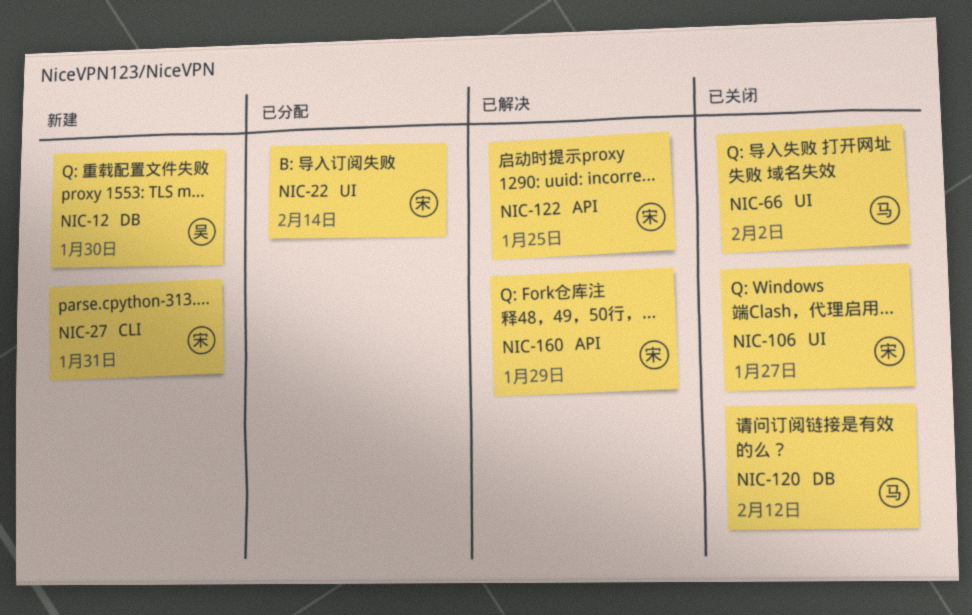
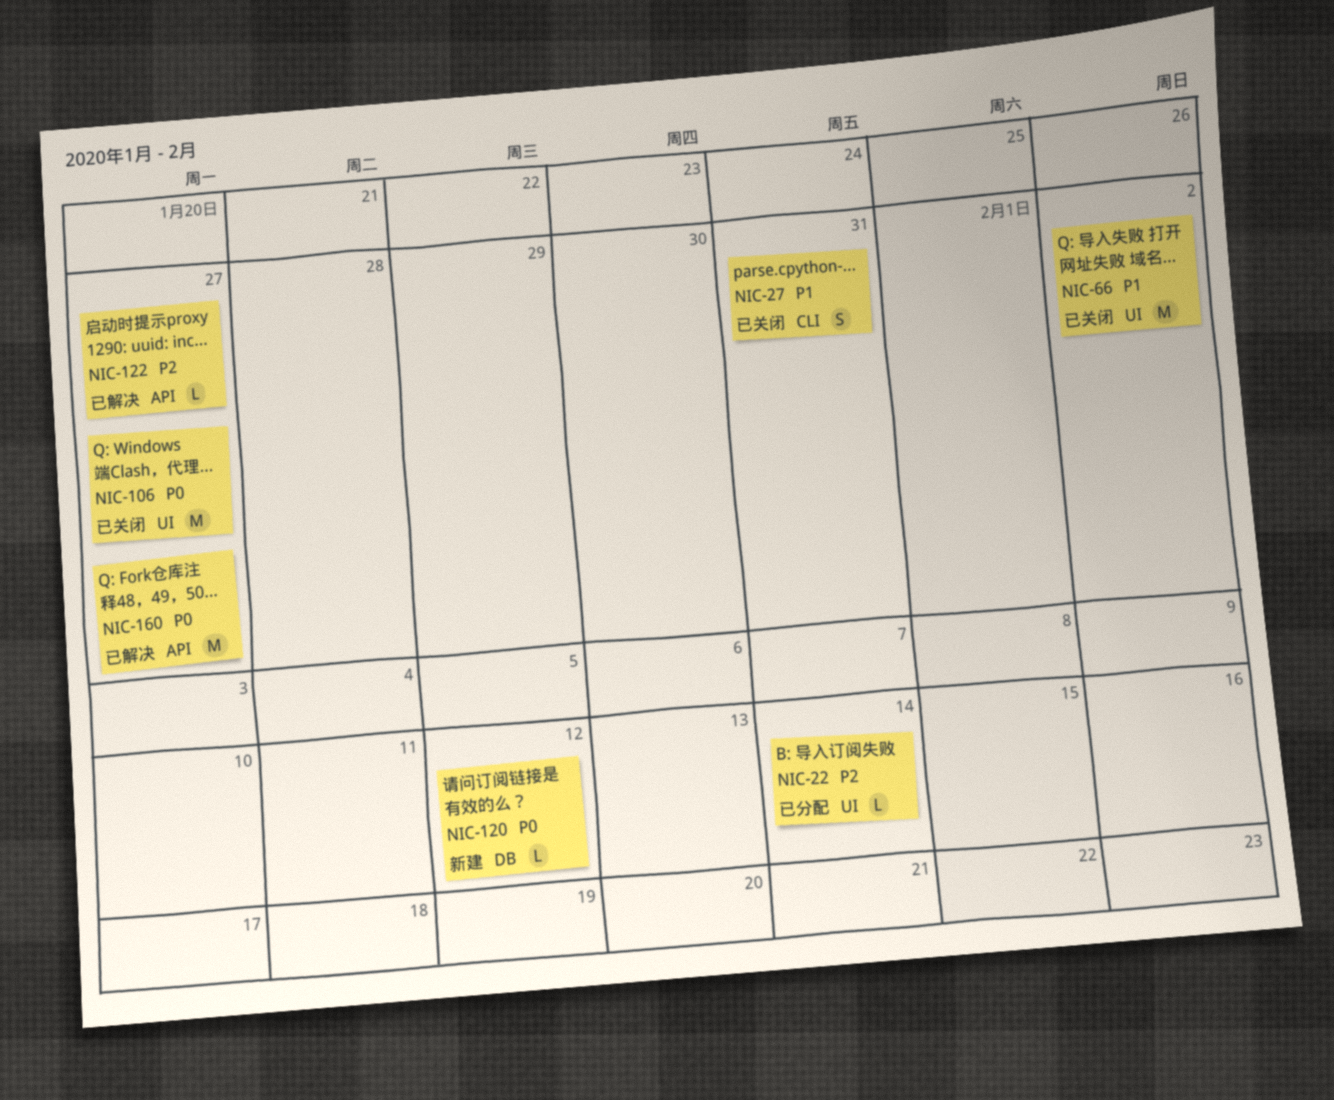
NIC-12: present -> none
NIC-27, status: 新建 -> 已关闭
NIC-120, status: 已关闭 -> 新建
NIC-122, due: Jan 25 -> Jan 27
NIC-160, due: Jan 29 -> Jan 27

